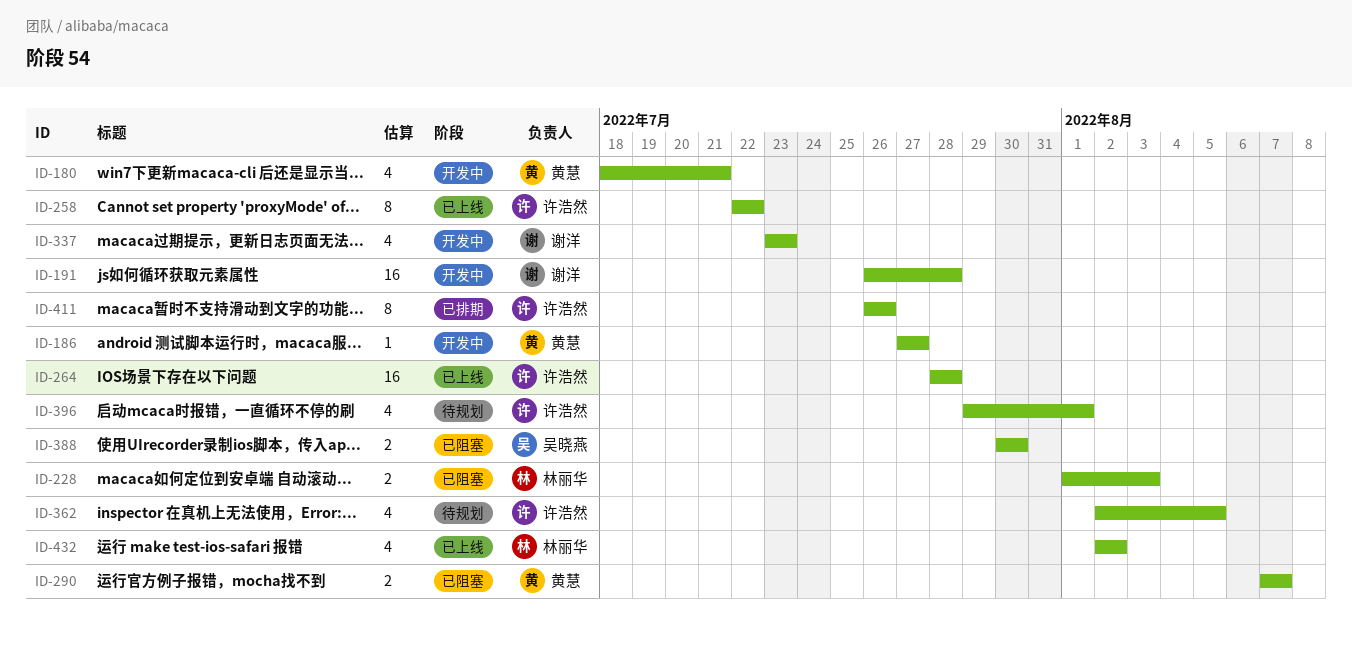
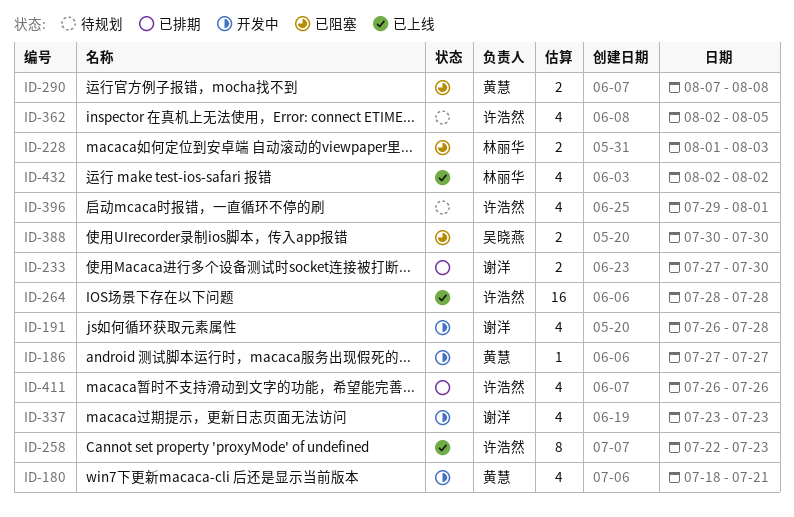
ID-191, estimate: 16 -> 4
ID-233: none -> present
ID-258, due: Jul 22 -> Jul 23
ID-290, due: Aug 7 -> Aug 8
ID-411, estimate: 8 -> 4

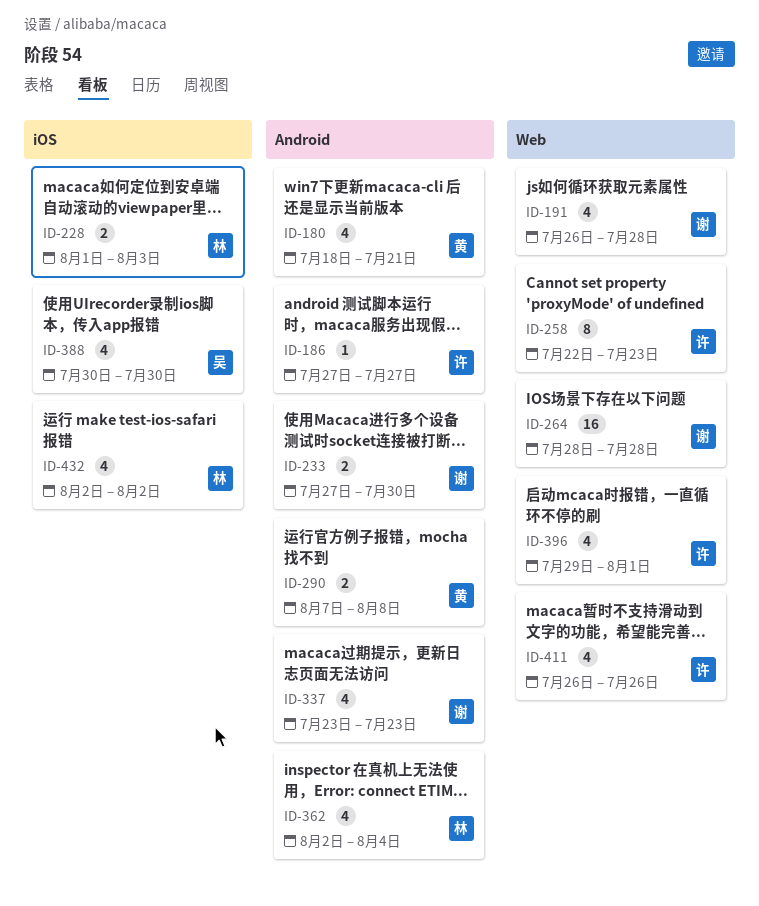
ID-186, owner: 黄慧 -> 许浩然
ID-264, owner: 许浩然 -> 谢洋
ID-362, owner: 许浩然 -> 林丽华
ID-362, due: Aug 5 -> Aug 4
ID-388, estimate: 2 -> 4

